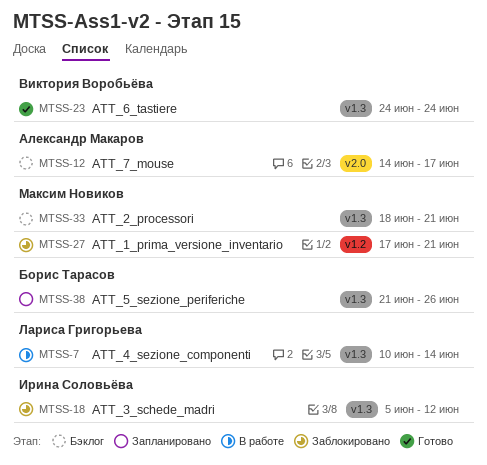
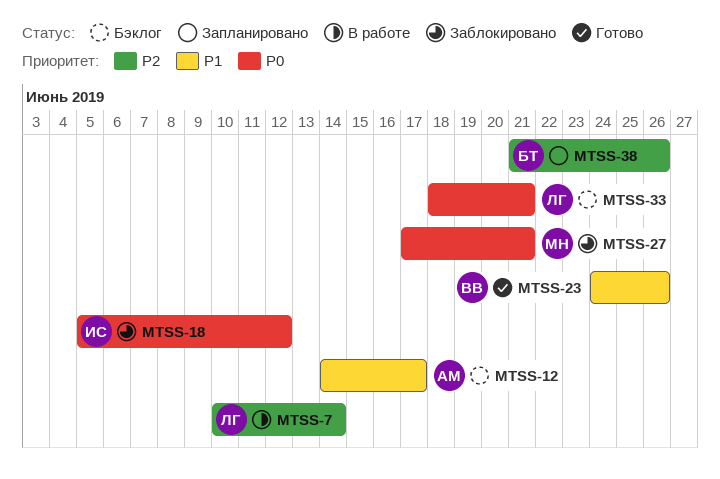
MTSS-23, due: Jun 24 -> Jun 26
MTSS-33, owner: Максим Новиков -> Лариса Григорьева

